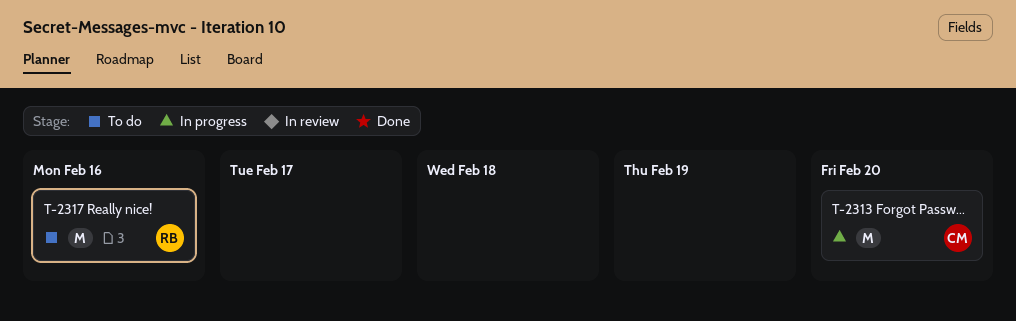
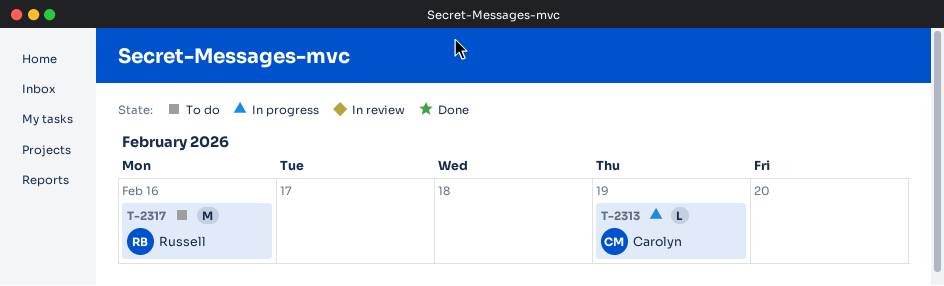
T-2313, estimate: M -> L
T-2313, due: Feb 20 -> Feb 19

